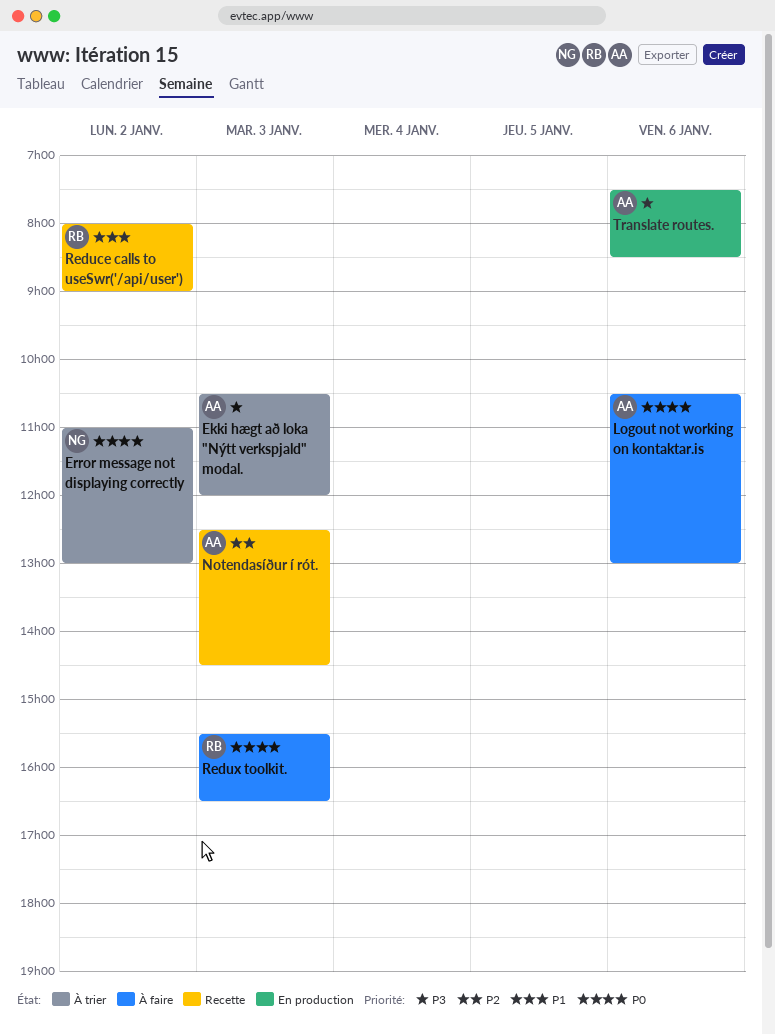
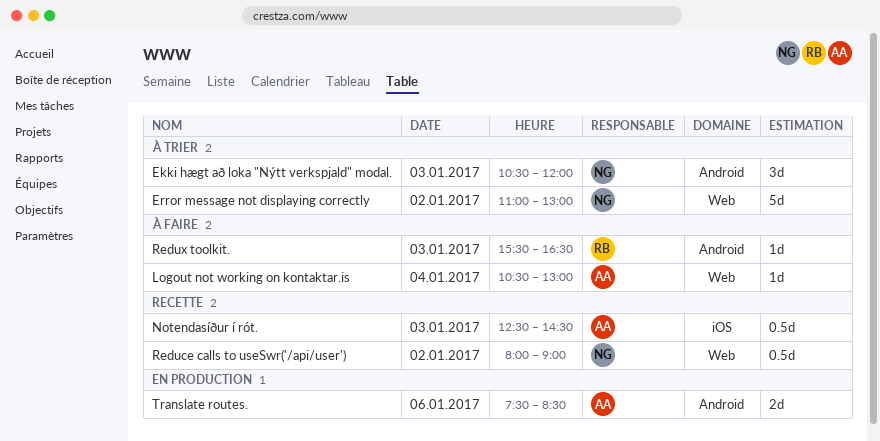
Ekki hægt að loka "Nýtt verkspjald" modal., owner: AA -> NG
Logout not working on kontaktar.is, day: Jan 6 -> Jan 4
Reduce calls to useSwr('/api/user'), owner: RB -> NG

